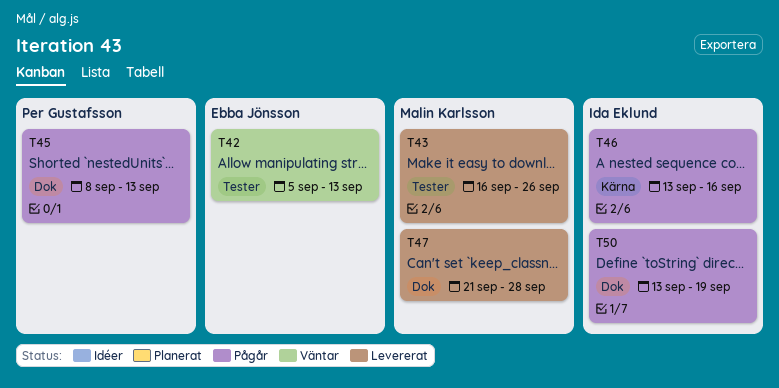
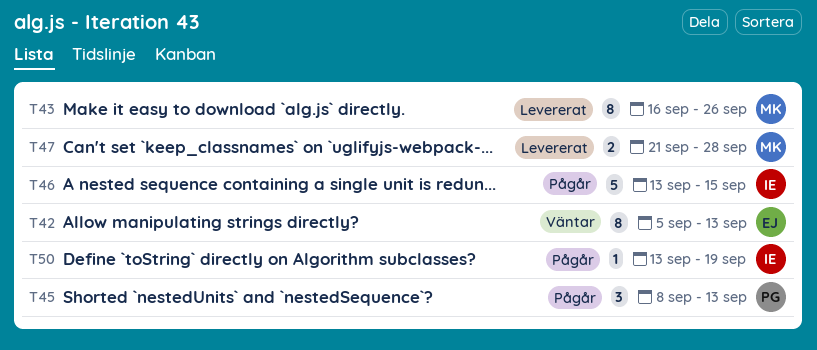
T46, due: Sep 16 -> Sep 15

